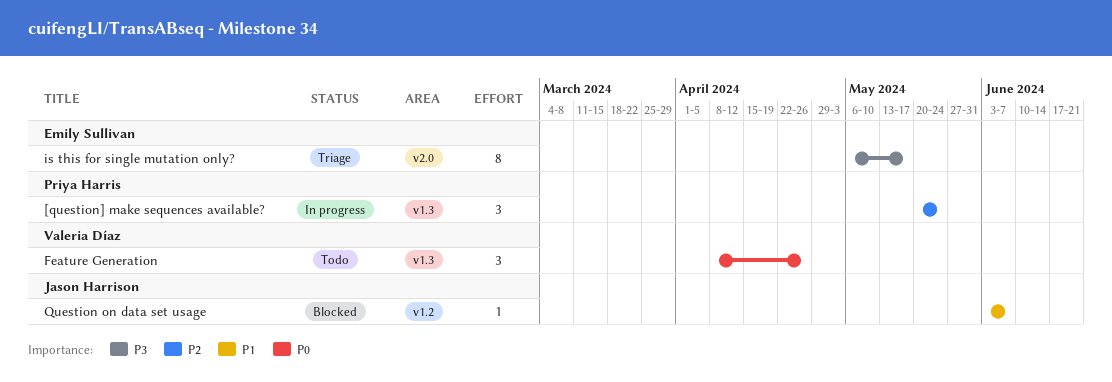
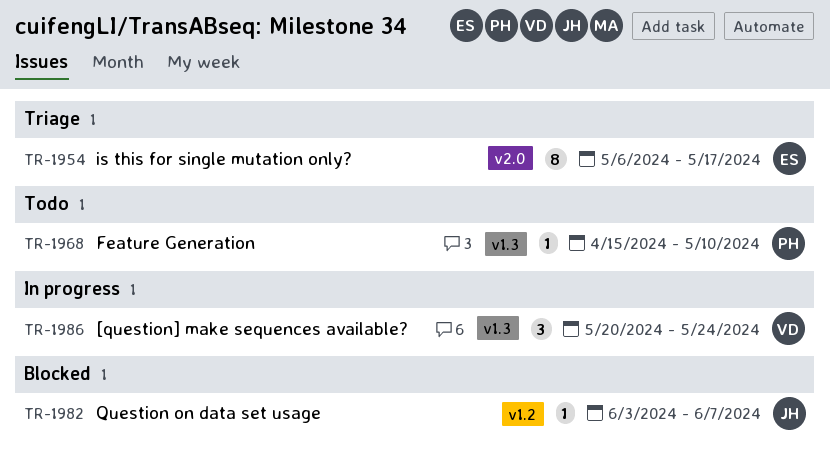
[question] make sequences available?, owner: Priya Harris -> Valeria Díaz
Feature Generation, owner: Valeria Díaz -> Priya Harris
Feature Generation, estimate: 3 -> 1
Feature Generation, start: Apr 8 -> Apr 15
Feature Generation, due: Apr 26 -> May 10

